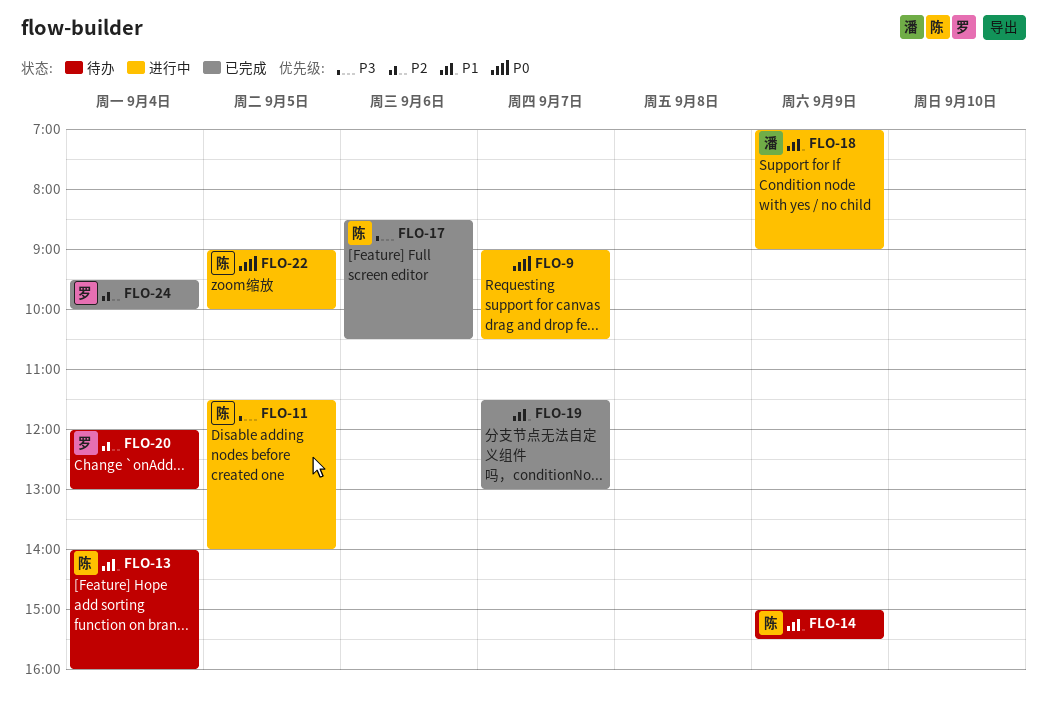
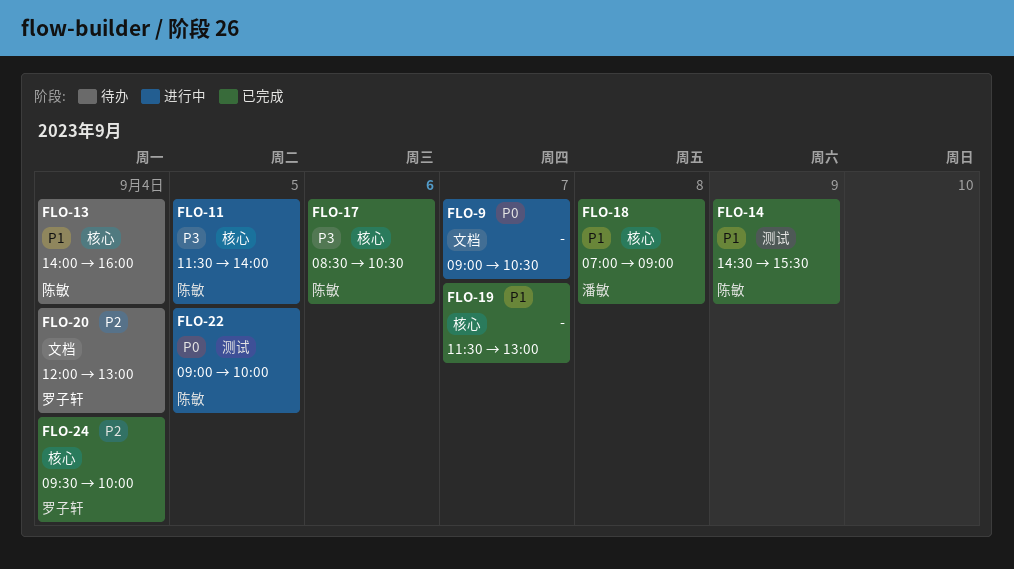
FLO-14, status: 待办 -> 已完成
FLO-14, begins: 15:00 -> 14:30
FLO-18, status: 进行中 -> 已完成
FLO-18, day: Sep 9 -> Sep 8

